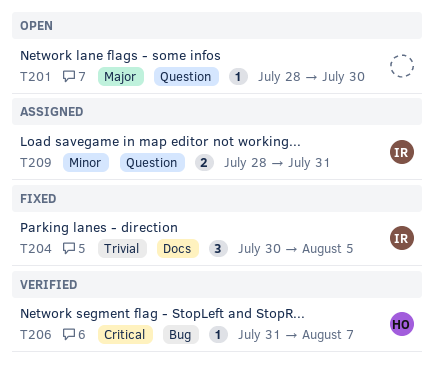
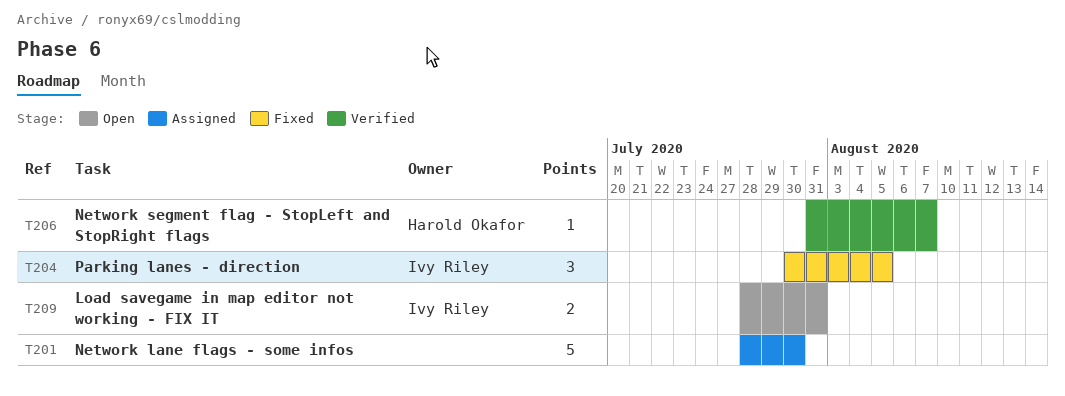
T201, status: Open -> Assigned
T201, estimate: 1 -> 5
T209, status: Assigned -> Open

